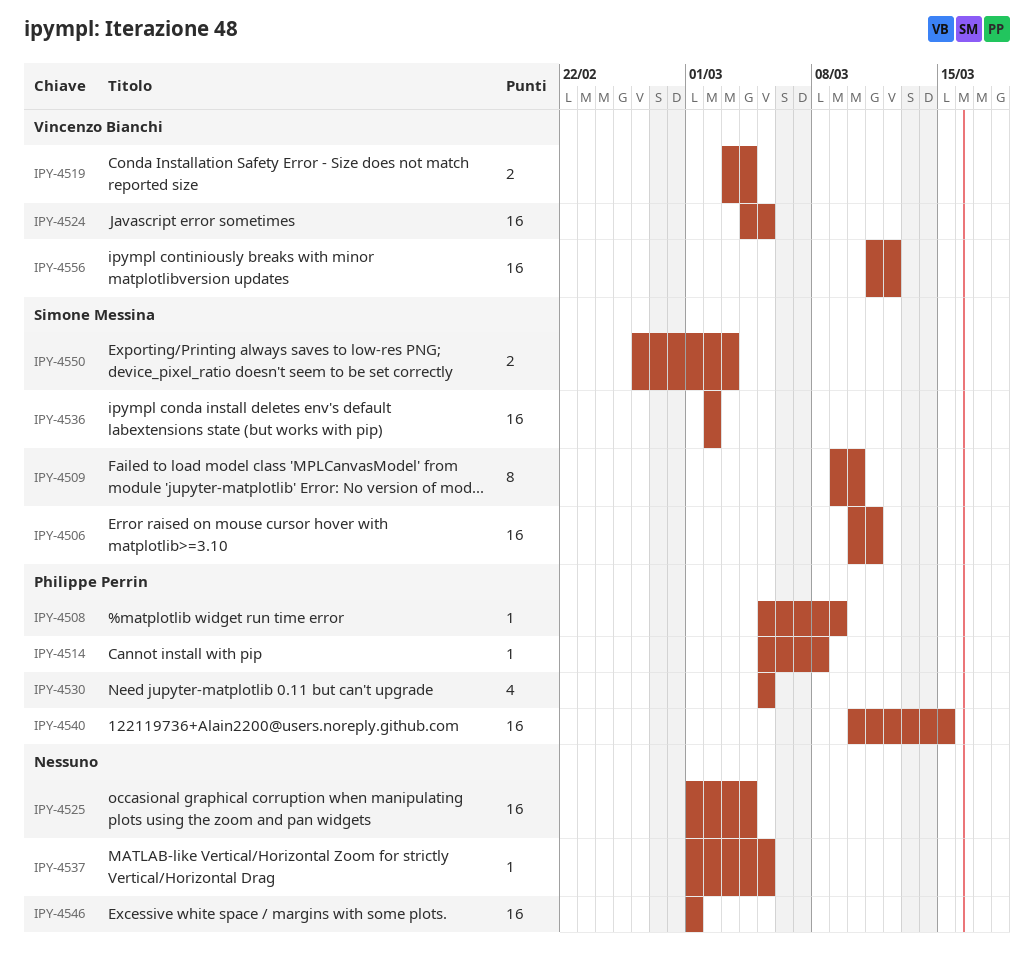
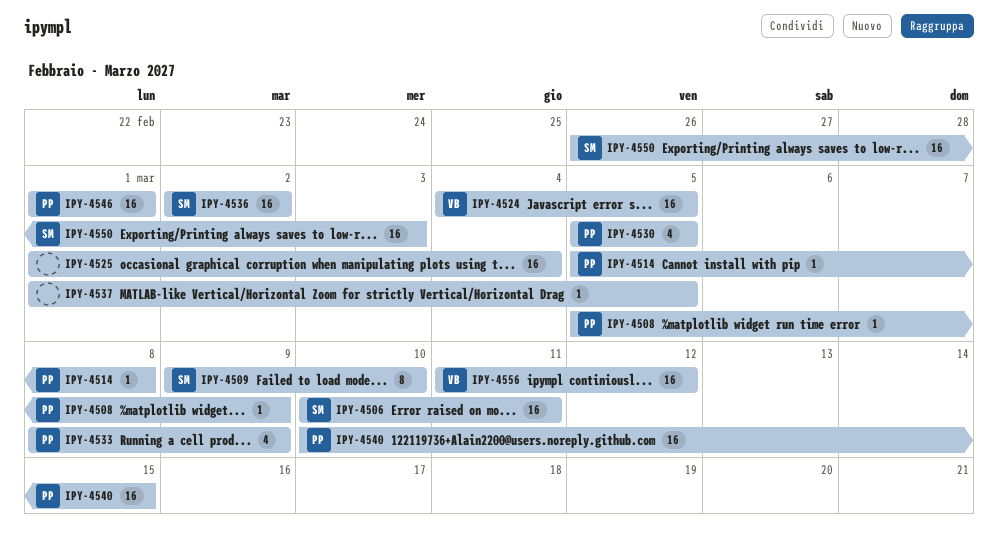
IPY-4519: present -> none
IPY-4533: none -> present
IPY-4546, owner: none -> Philippe Perrin
IPY-4550, estimate: 2 -> 16

